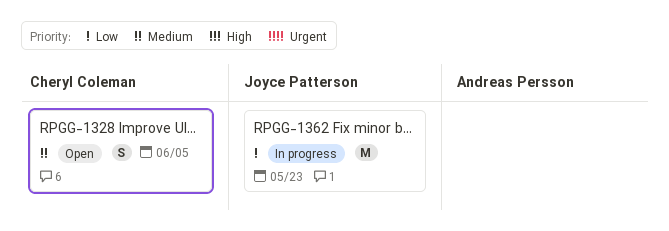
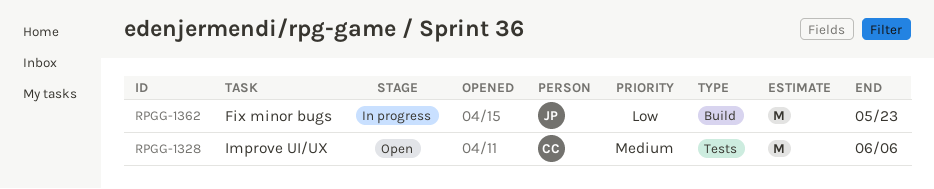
RPGG-1328, estimate: S -> M
RPGG-1328, due: Jun 5 -> Jun 6

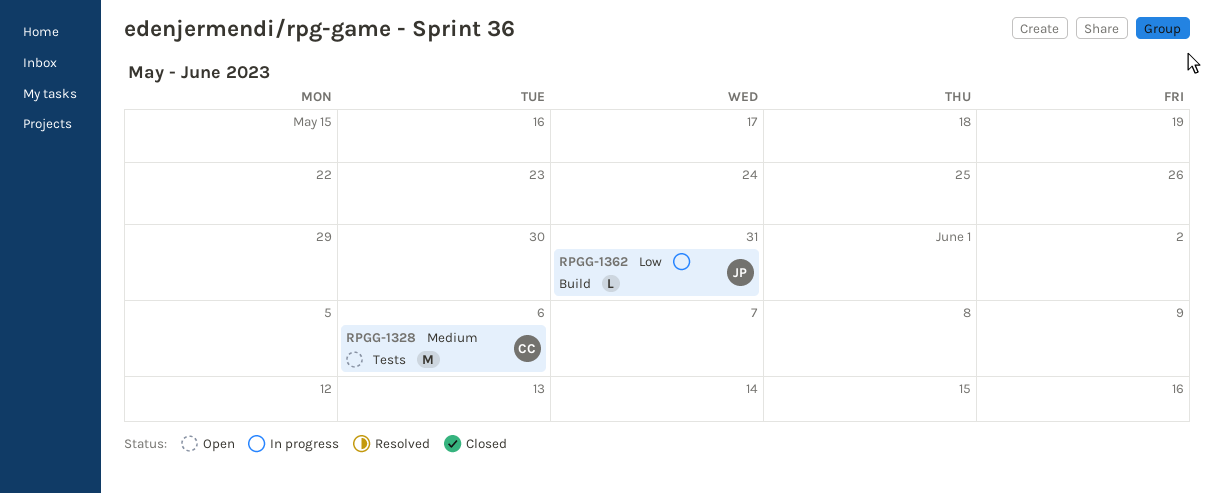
RPGG-1362, estimate: M -> L
RPGG-1362, due: May 23 -> May 31

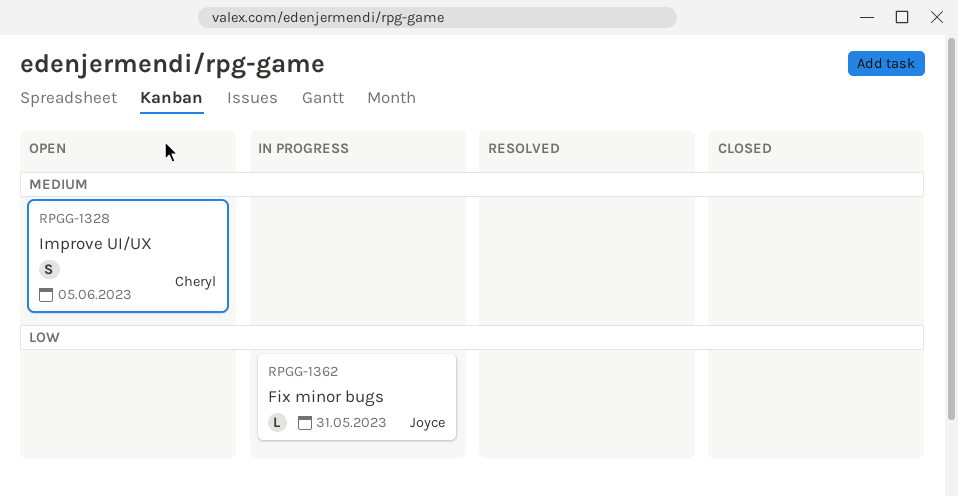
RPGG-1328, estimate: M -> S
RPGG-1328, due: Jun 6 -> Jun 5

